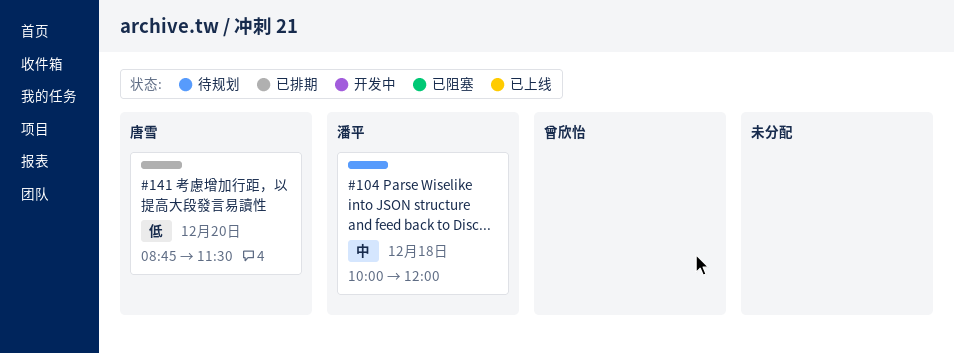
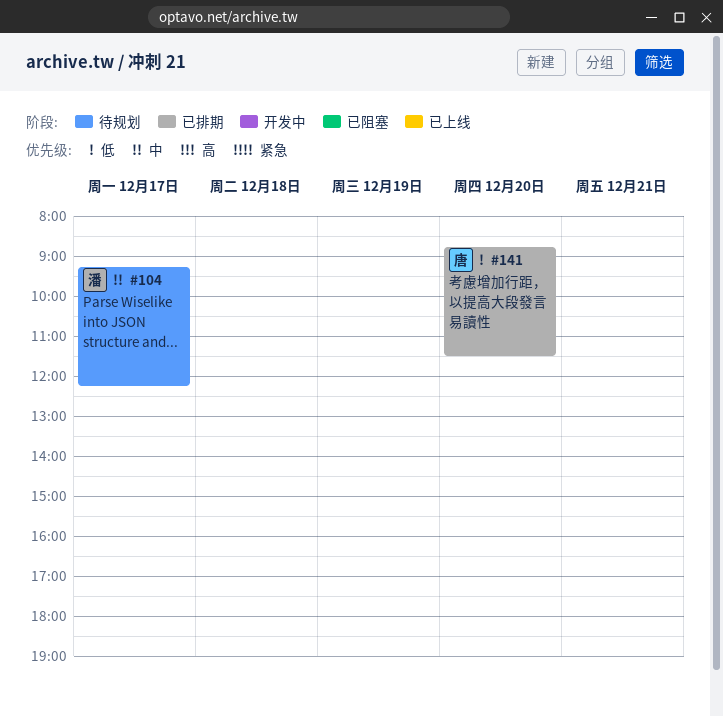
#104, day: Dec 18 -> Dec 17
#104, begins: 10:00 -> 09:15
#104, ends: 12:00 -> 12:15

